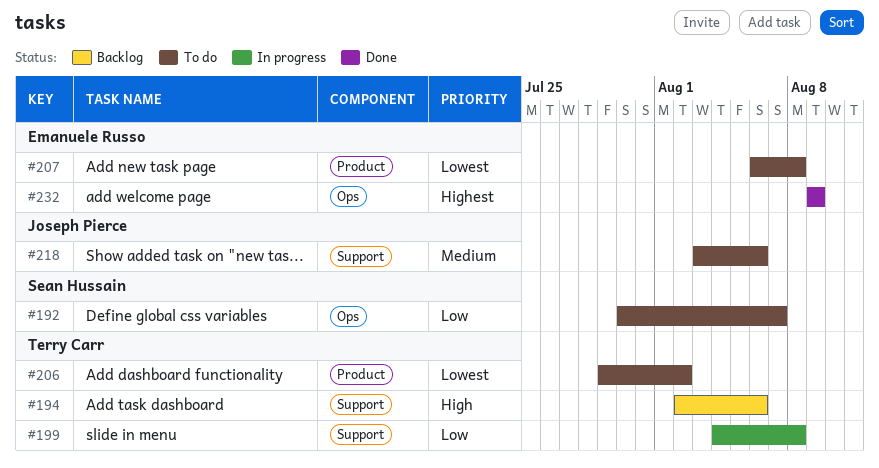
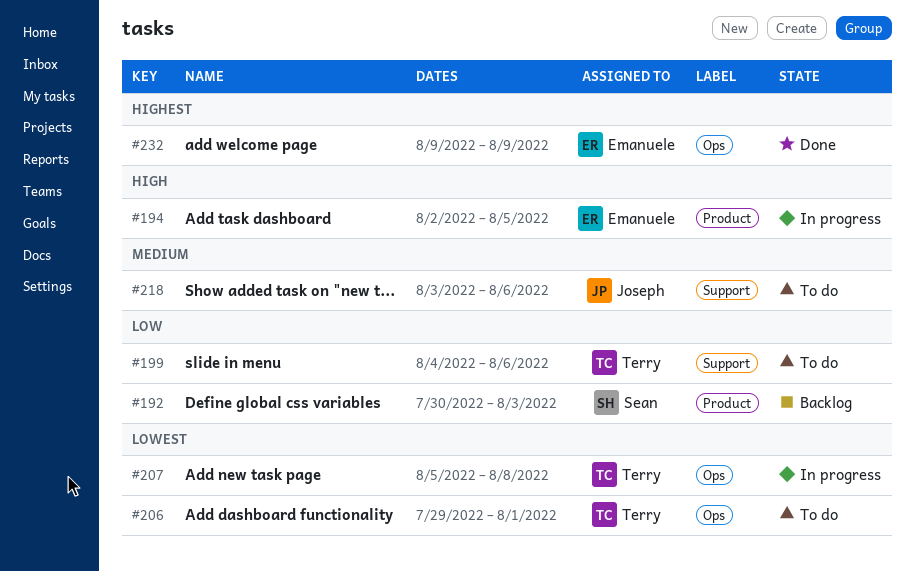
#192, status: To do -> Backlog
#192, label: Ops -> Product
#192, due: Aug 7 -> Aug 3
#194, status: Backlog -> In progress
#194, owner: Terry Carr -> Emanuele Russo
#194, label: Support -> Product
#194, due: Aug 6 -> Aug 5
#199, status: In progress -> To do
#199, due: Aug 8 -> Aug 6
#206, label: Product -> Ops
#206, due: Aug 2 -> Aug 1
#207, status: To do -> In progress
#207, owner: Emanuele Russo -> Terry Carr
#207, label: Product -> Ops
#207, start: Aug 6 -> Aug 5

